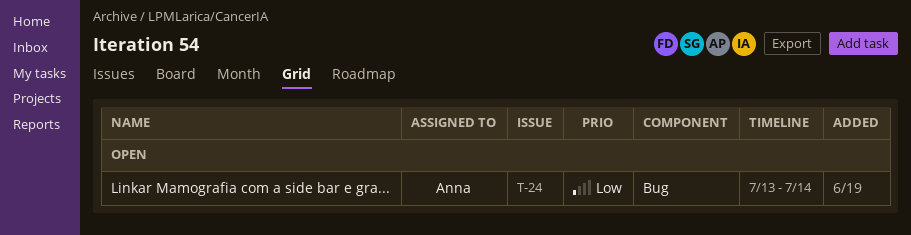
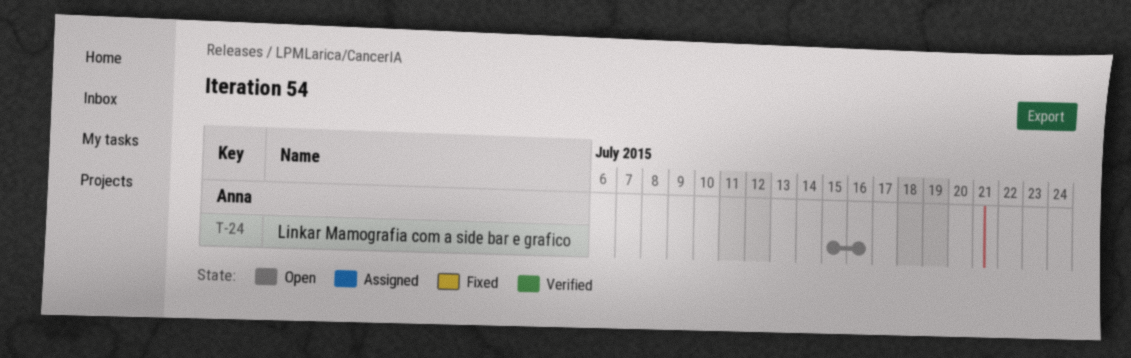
T-24, start: Jul 13 -> Jul 15
T-24, due: Jul 14 -> Jul 16

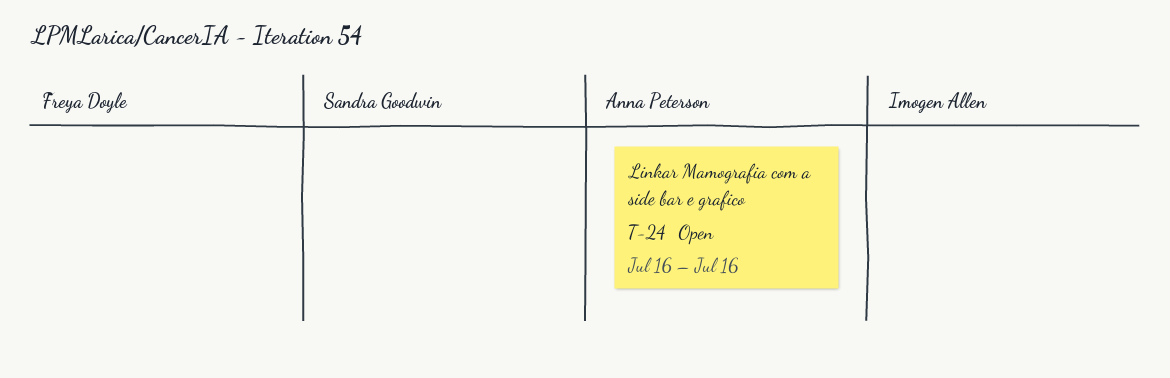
T-24, start: Jul 15 -> Jul 16

